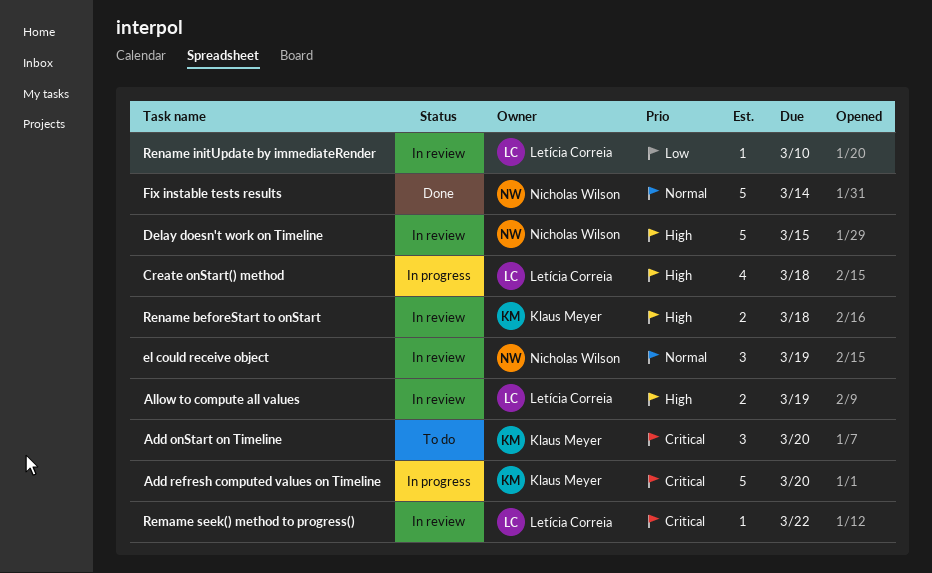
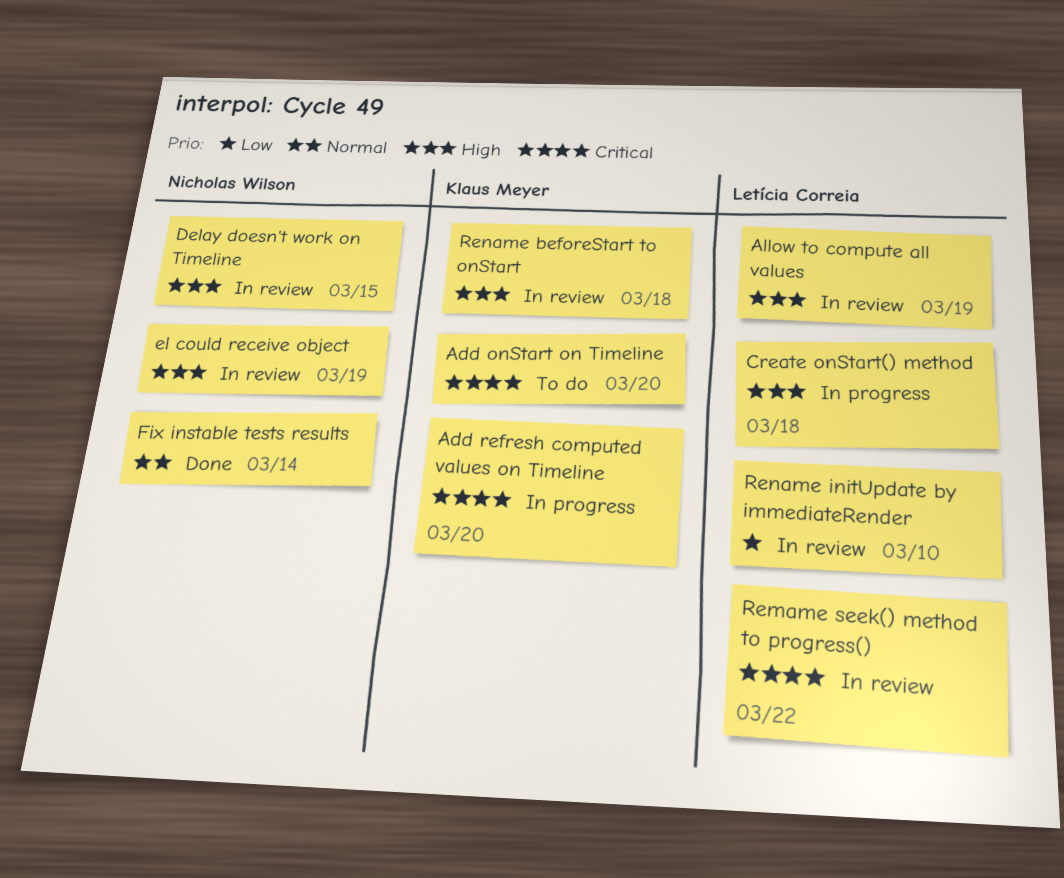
el could receive object, priority: Normal -> High

